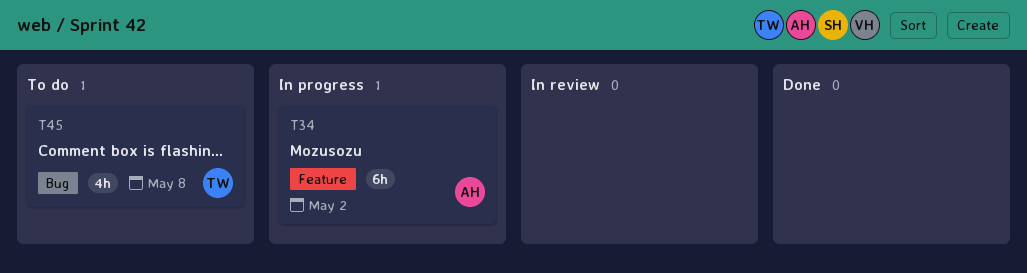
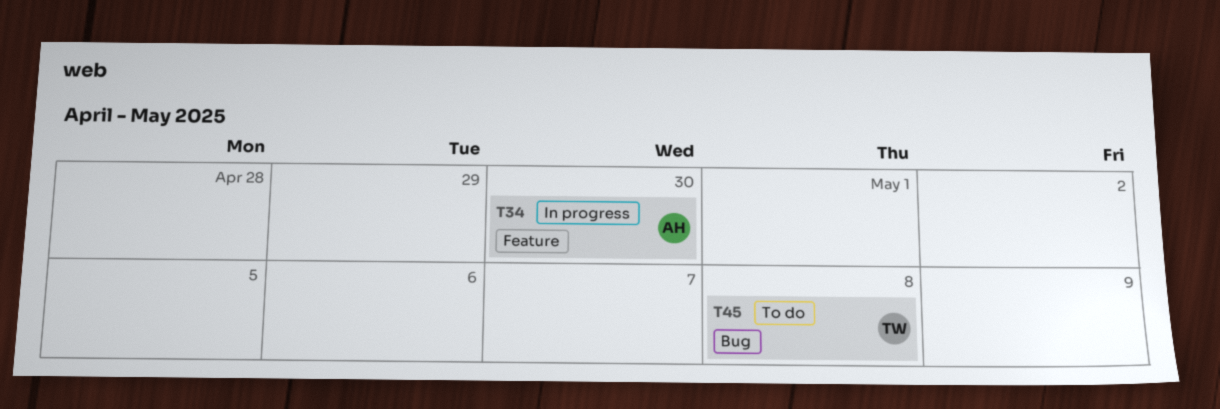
T34, due: May 2 -> Apr 30

